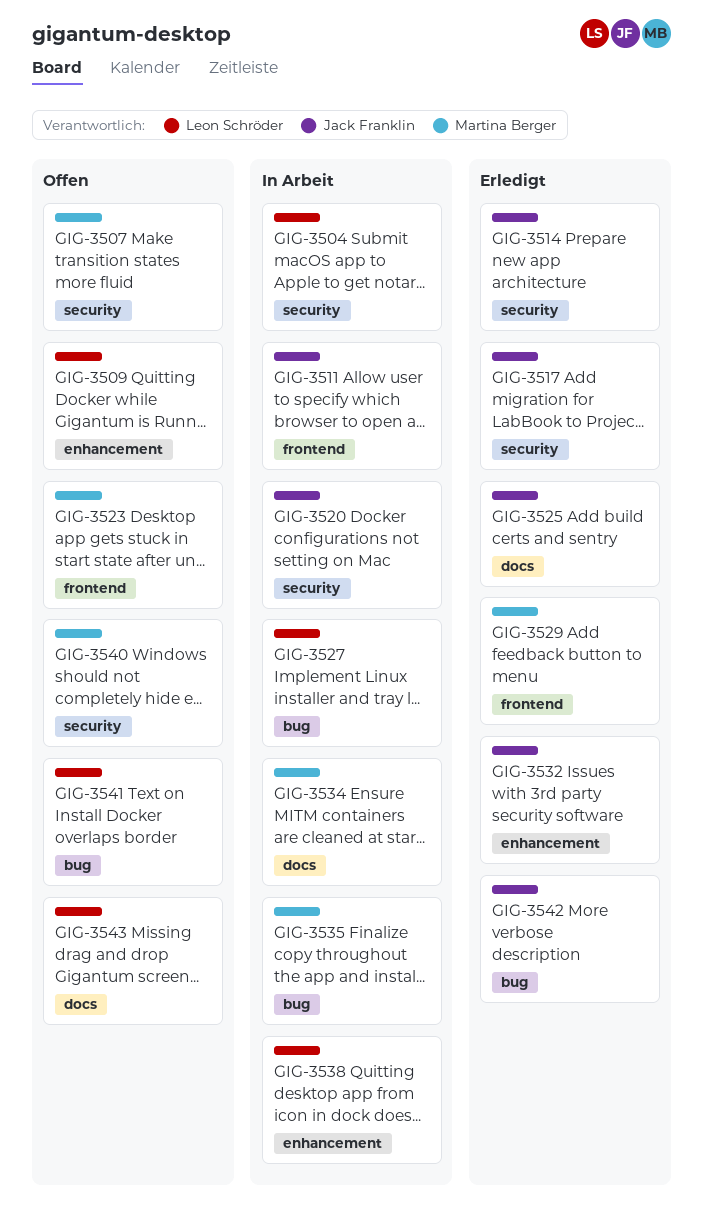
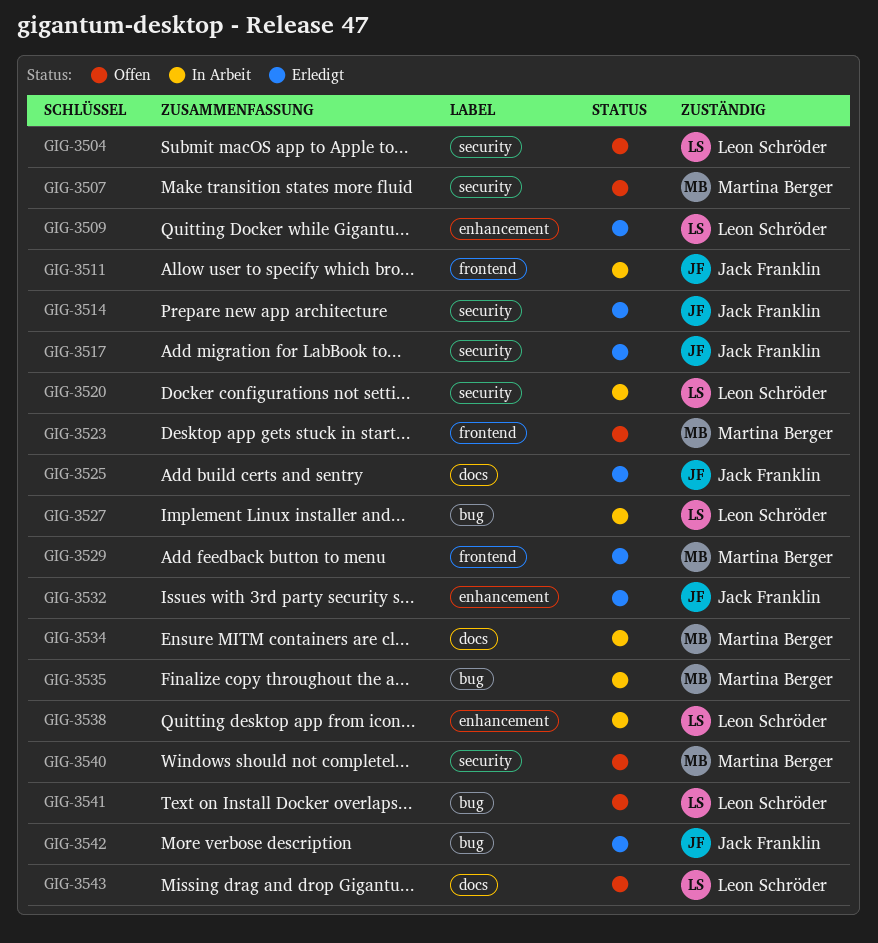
GIG-3504, status: In Arbeit -> Offen
GIG-3509, status: Offen -> Erledigt
GIG-3520, owner: Jack Franklin -> Leon Schröder

